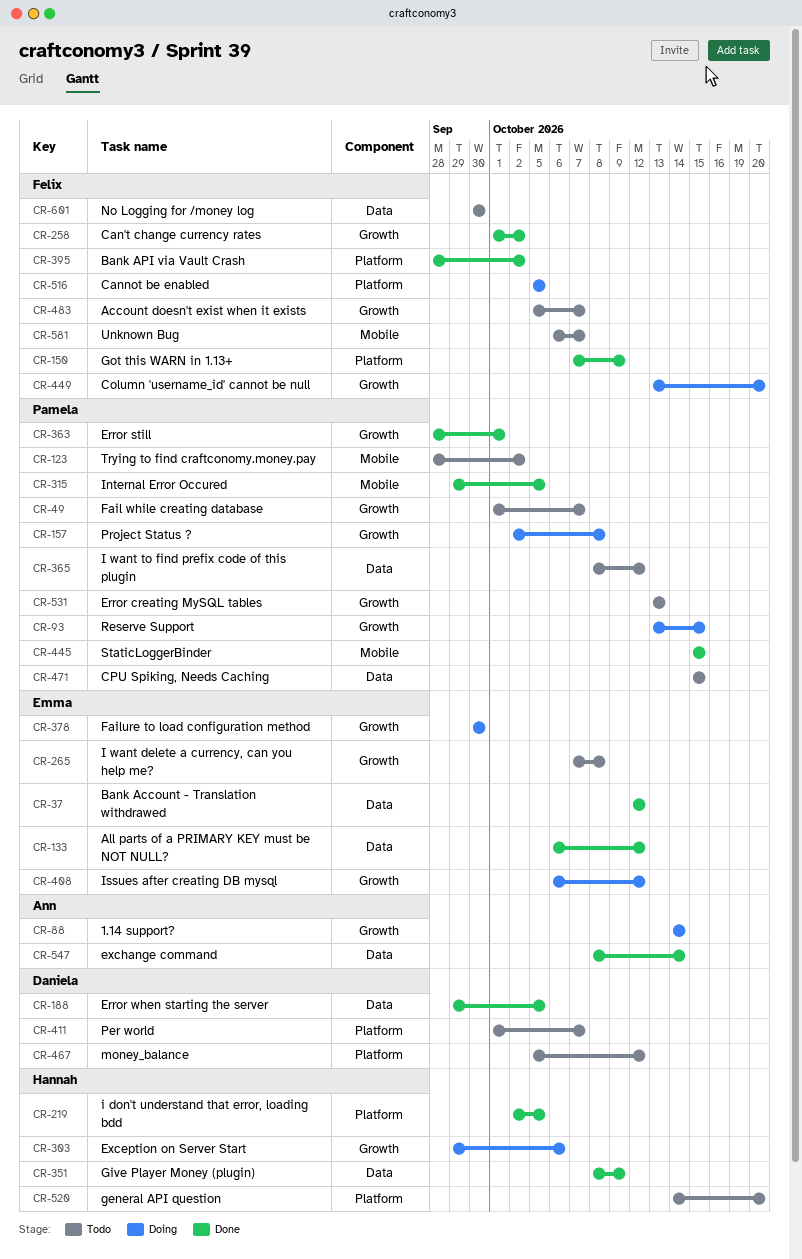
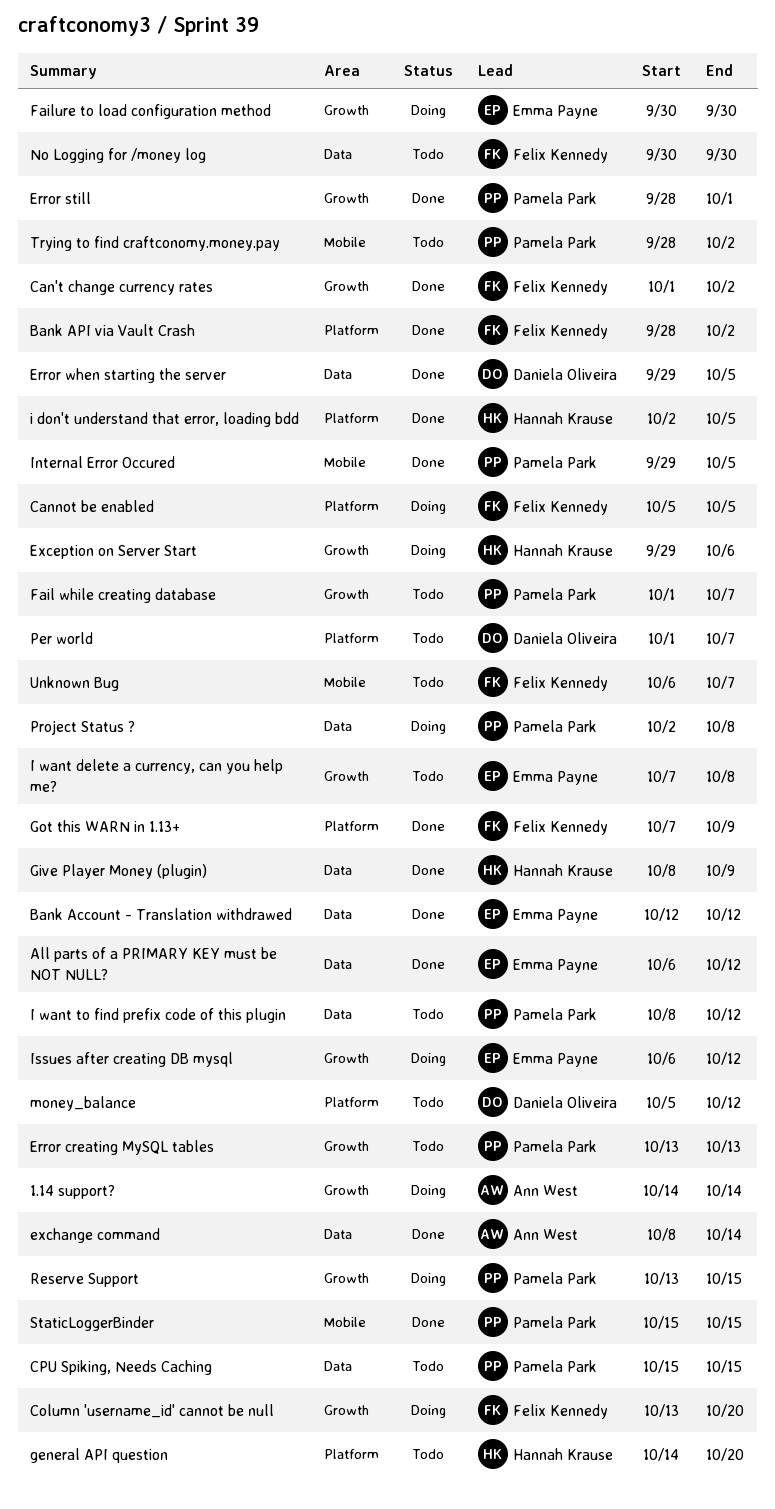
Account doesn't exist when it exists: present -> none
Project Status ?, label: Growth -> Data

